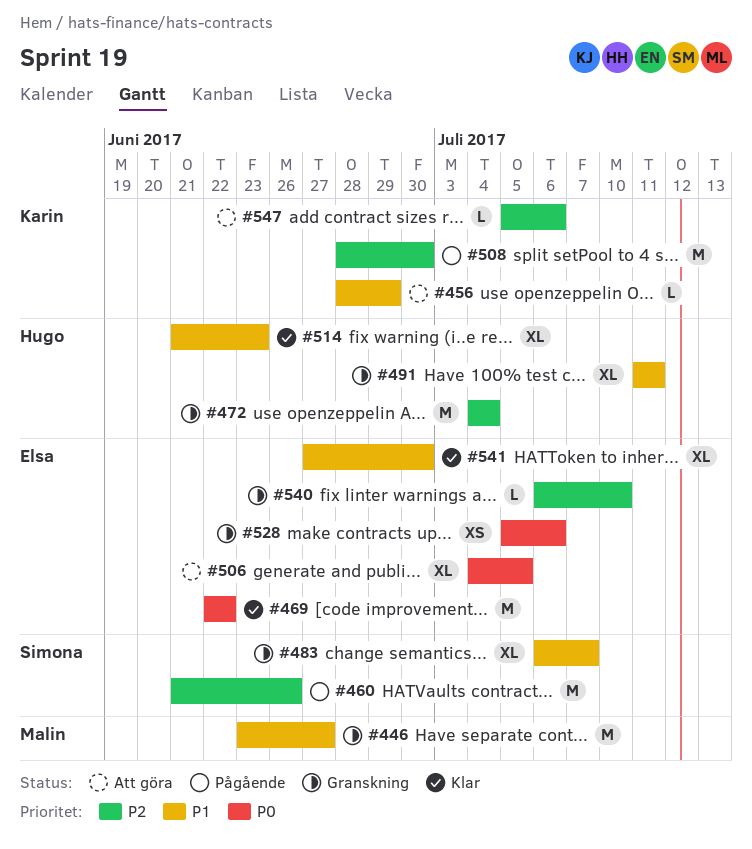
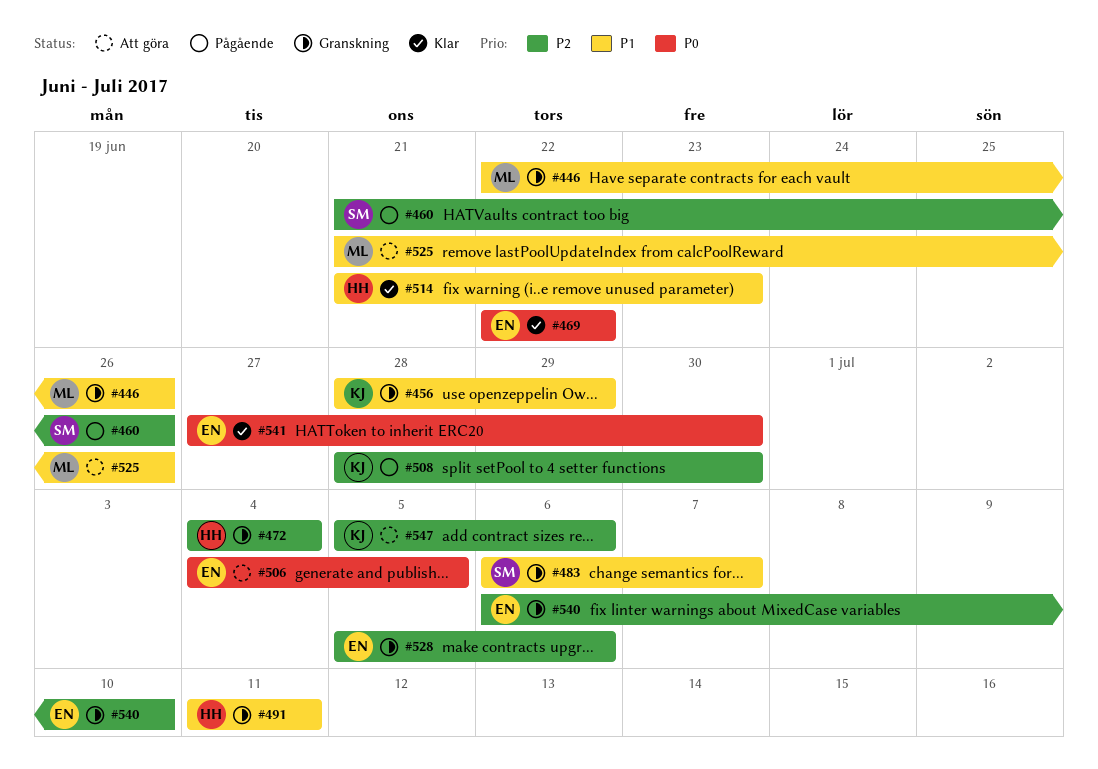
#446, start: Jun 23 -> Jun 22
#446, due: Jun 27 -> Jun 26
#456, status: Att göra -> Granskning
#525: none -> present
#528, priority: P0 -> P2
#541, priority: P1 -> P0

